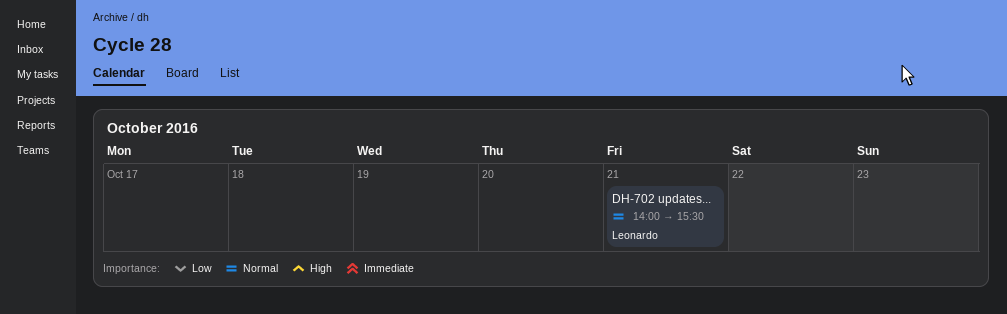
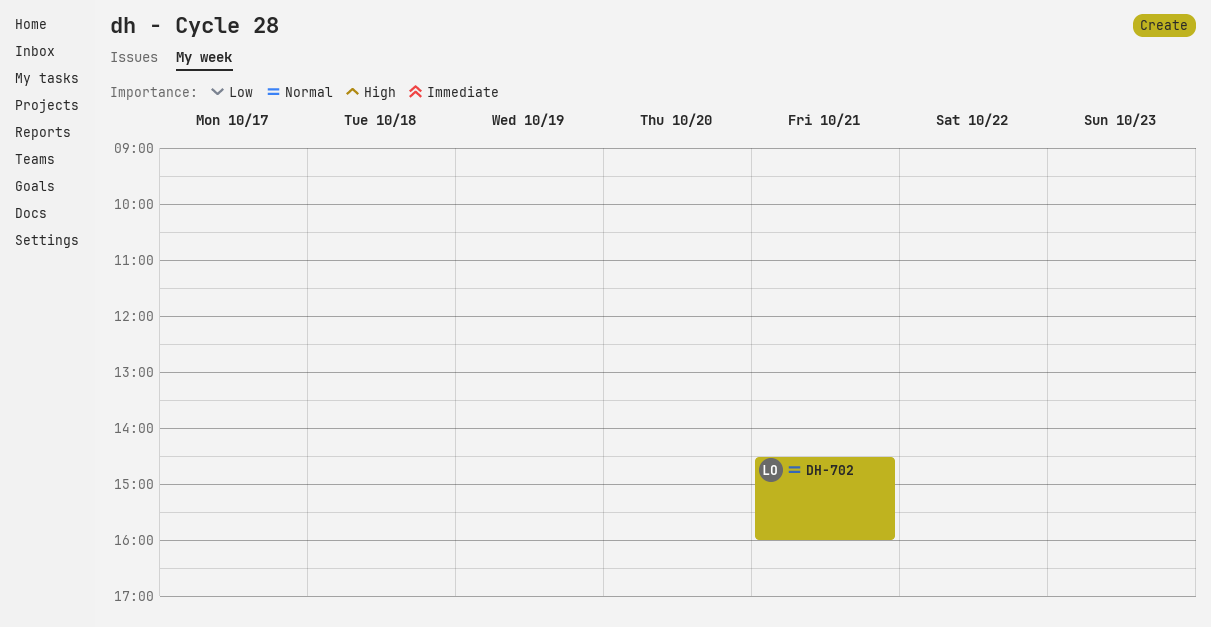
DH-702, begins: 14:00 -> 14:30
DH-702, ends: 15:30 -> 16:00

